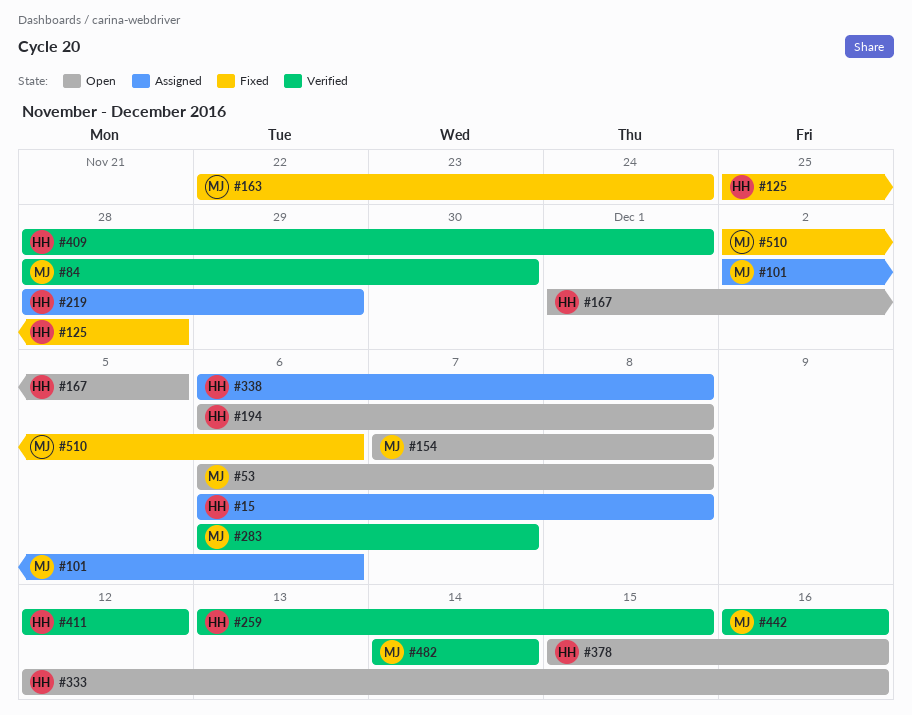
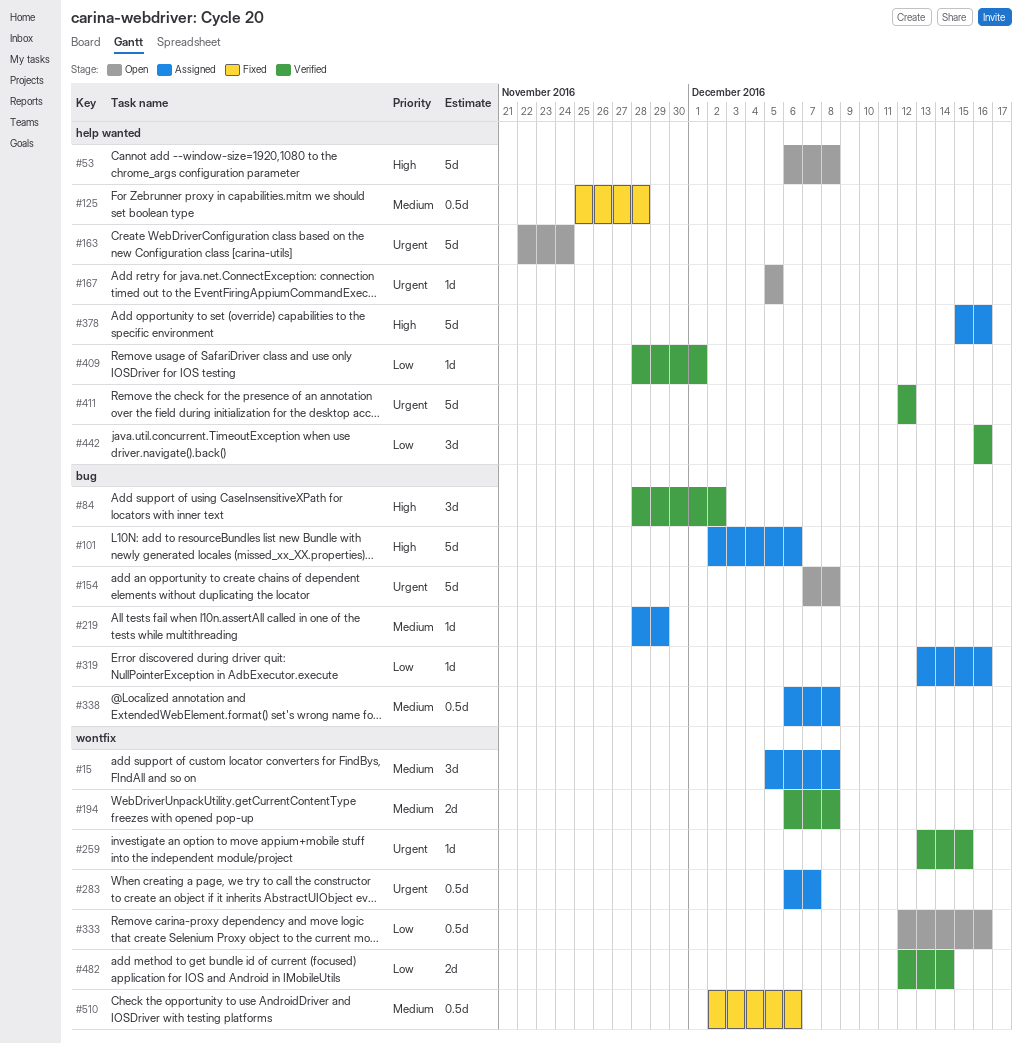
#15, start: Dec 6 -> Dec 5
#84, due: Nov 30 -> Dec 2
#163, status: Fixed -> Open
#167, start: Dec 1 -> Dec 5
#194, status: Open -> Verified
#283, status: Verified -> Assigned
#319: none -> present
#378, status: Open -> Assigned
#482, start: Dec 14 -> Dec 12

